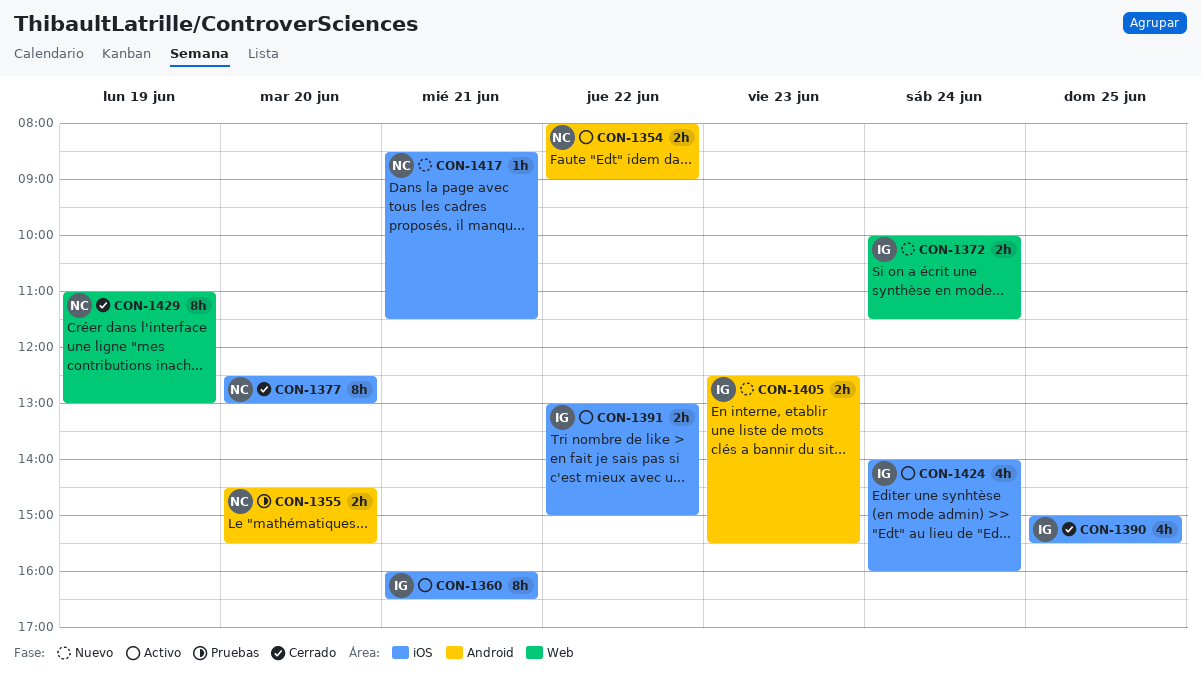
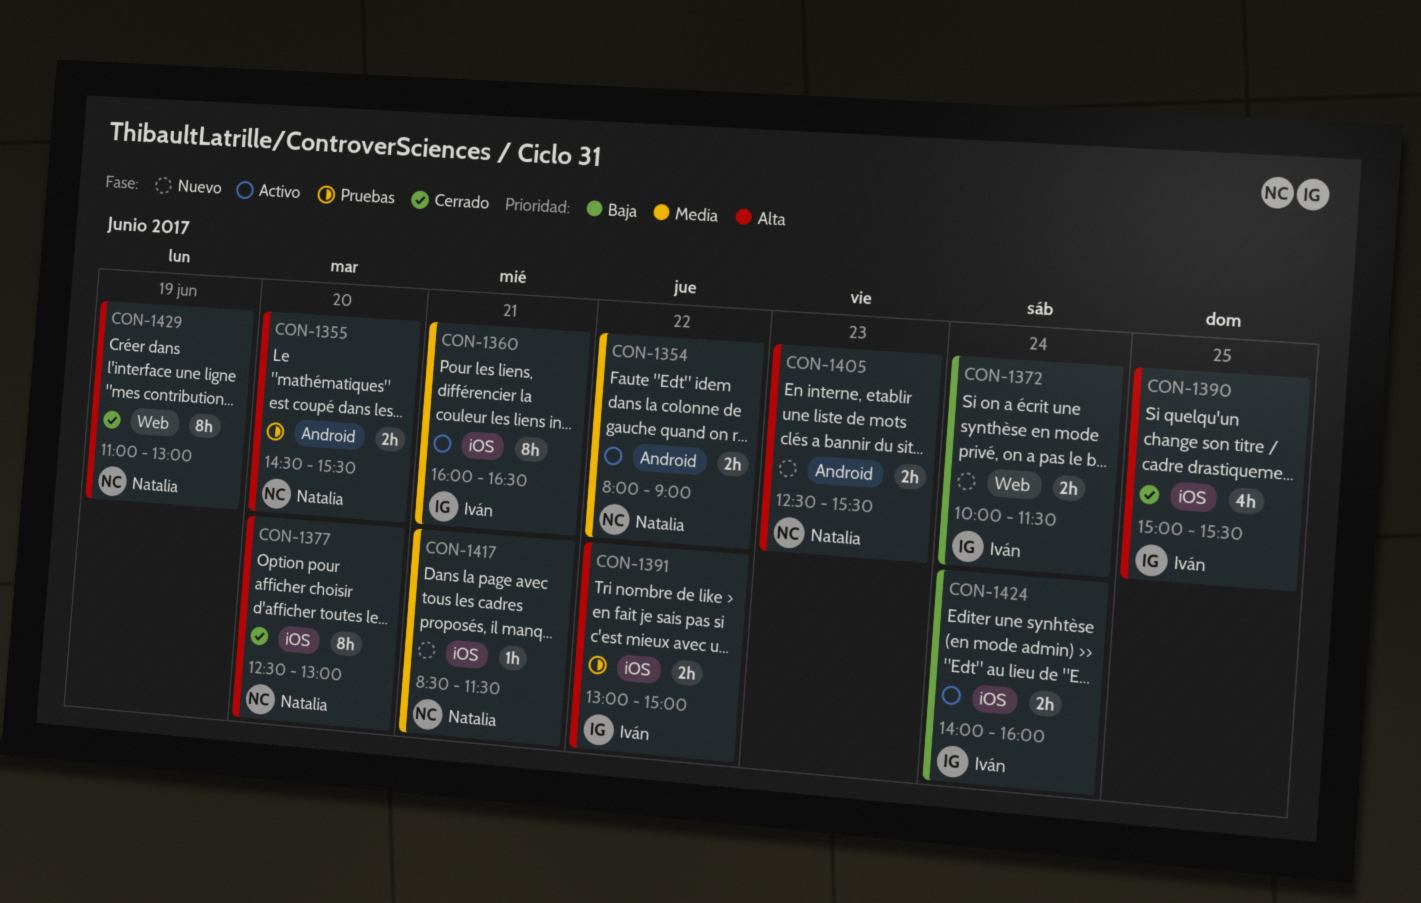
CON-1391, status: Activo -> Pruebas
CON-1405, owner: Iván -> Natalia
CON-1424, estimate: 4h -> 2h

